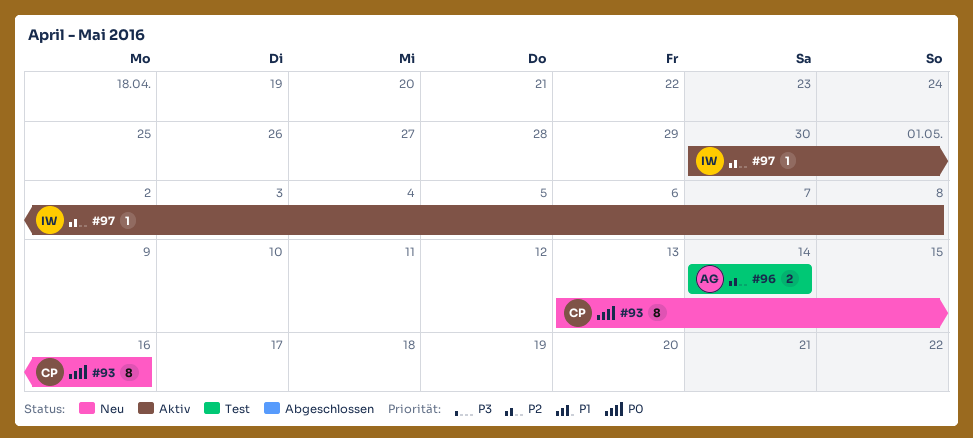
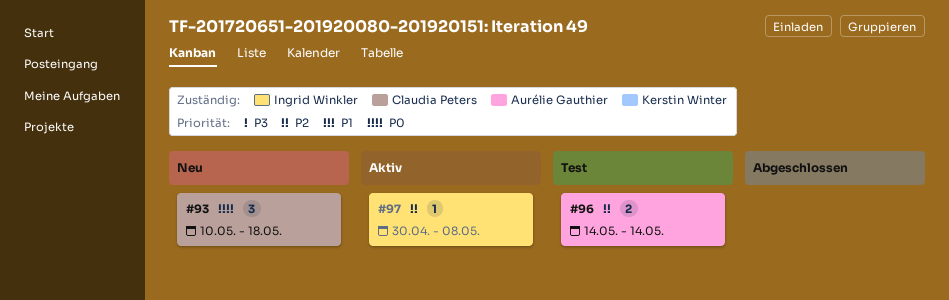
#93, estimate: 8 -> 3
#93, start: May 13 -> May 10
#93, due: May 16 -> May 18

